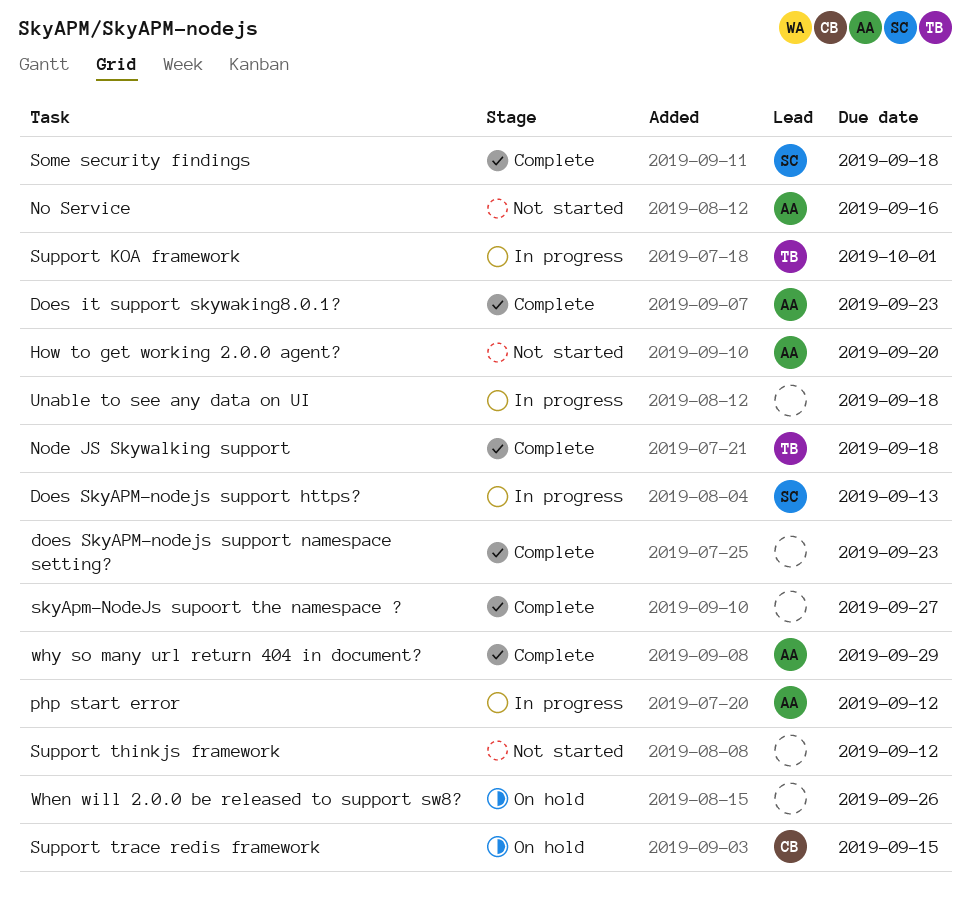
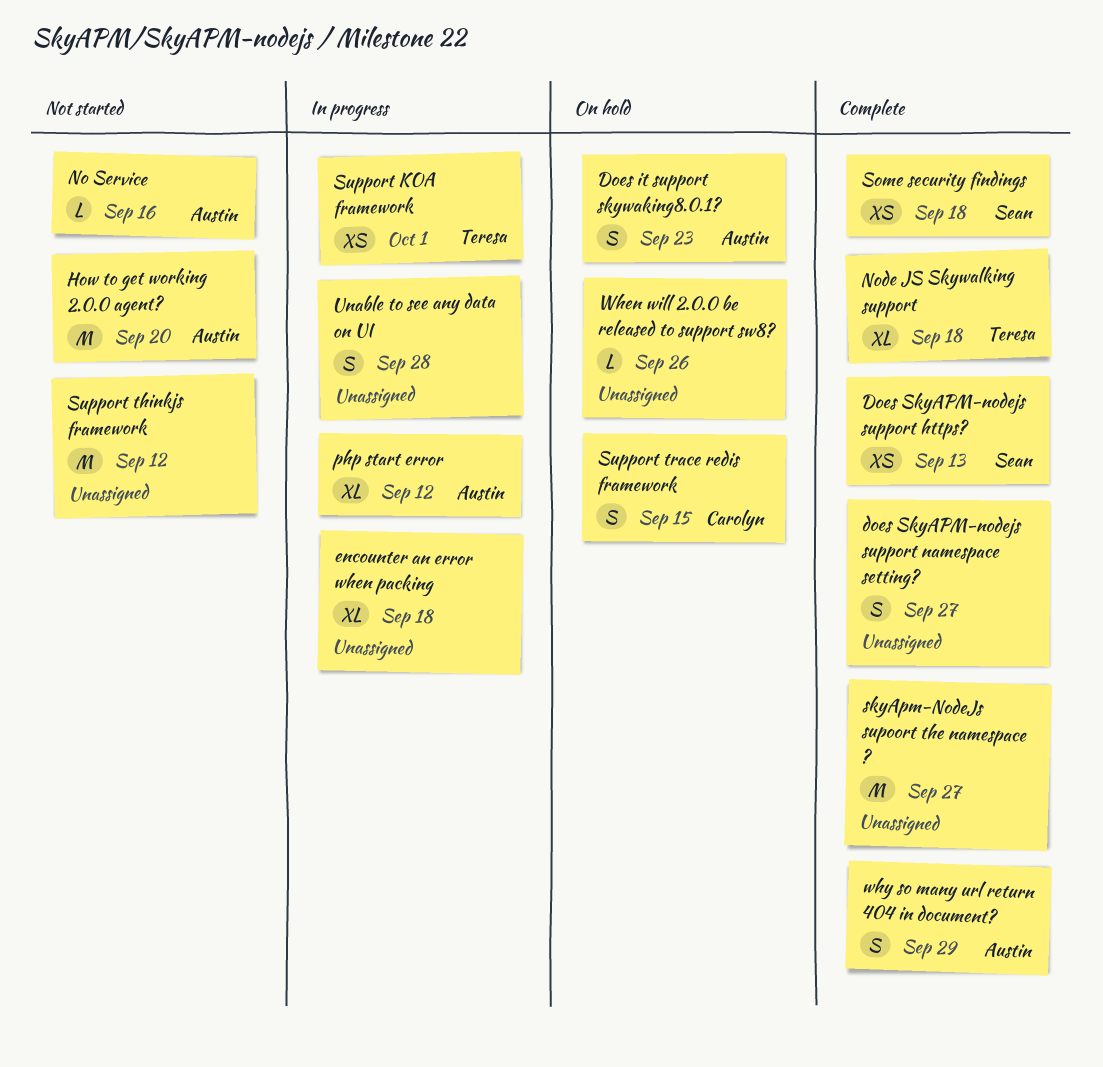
Does it support skywaking8.0.1?, status: Complete -> On hold
Does SkyAPM-nodejs support https?, status: In progress -> Complete
does SkyAPM-nodejs support namespace setting?, due: Sep 23 -> Sep 27
encounter an error when packing: none -> present
Unable to see any data on UI, due: Sep 18 -> Sep 28

